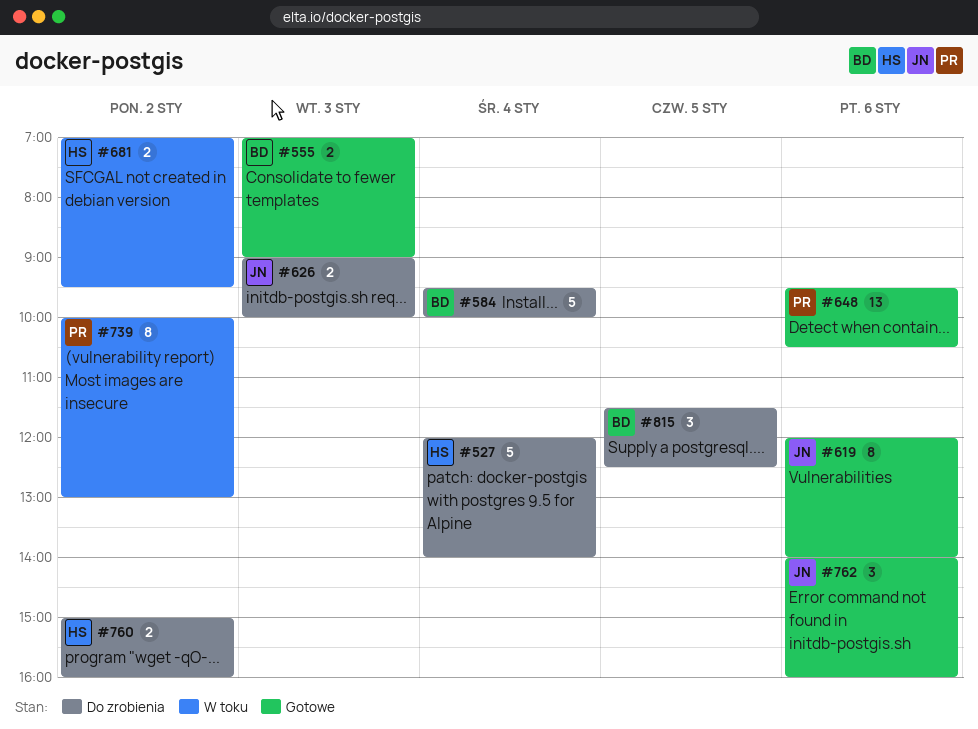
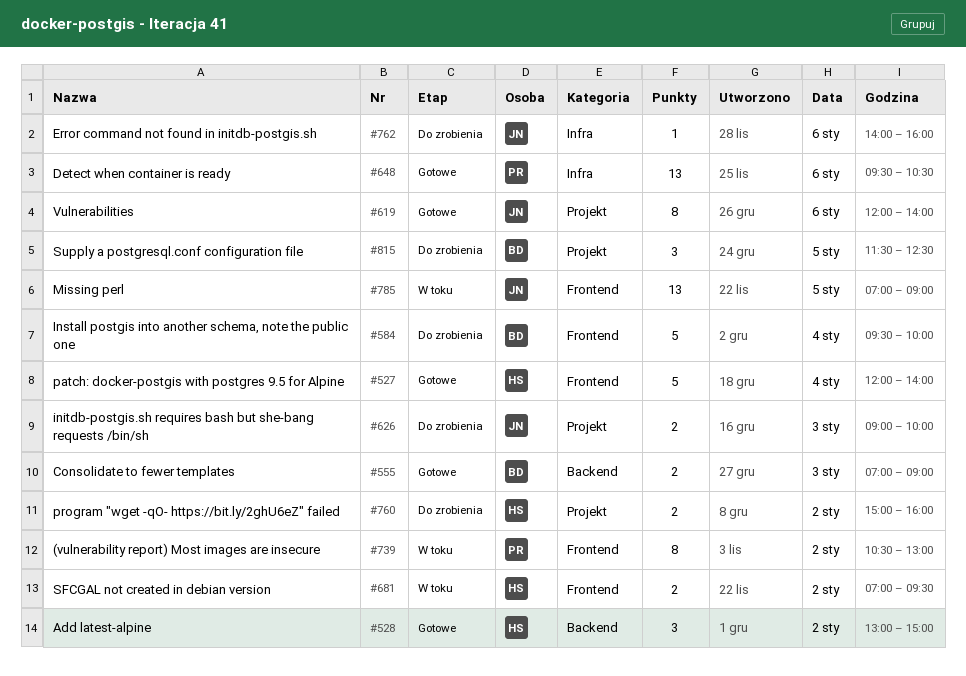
#527, status: Do zrobienia -> Gotowe
#528: none -> present
#739, begins: 10:00 -> 10:30
#762, status: Gotowe -> Do zrobienia
#762, estimate: 3 -> 1
#785: none -> present

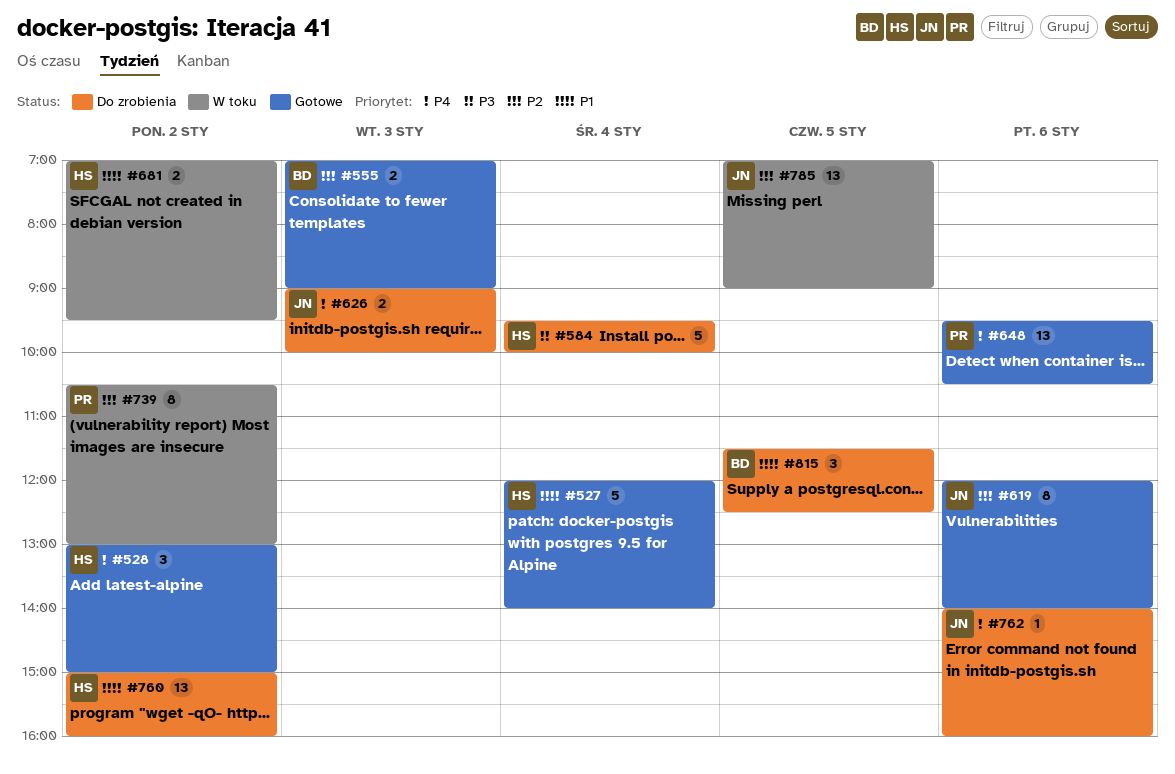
#584, owner: BD -> HS
#760, estimate: 2 -> 13

